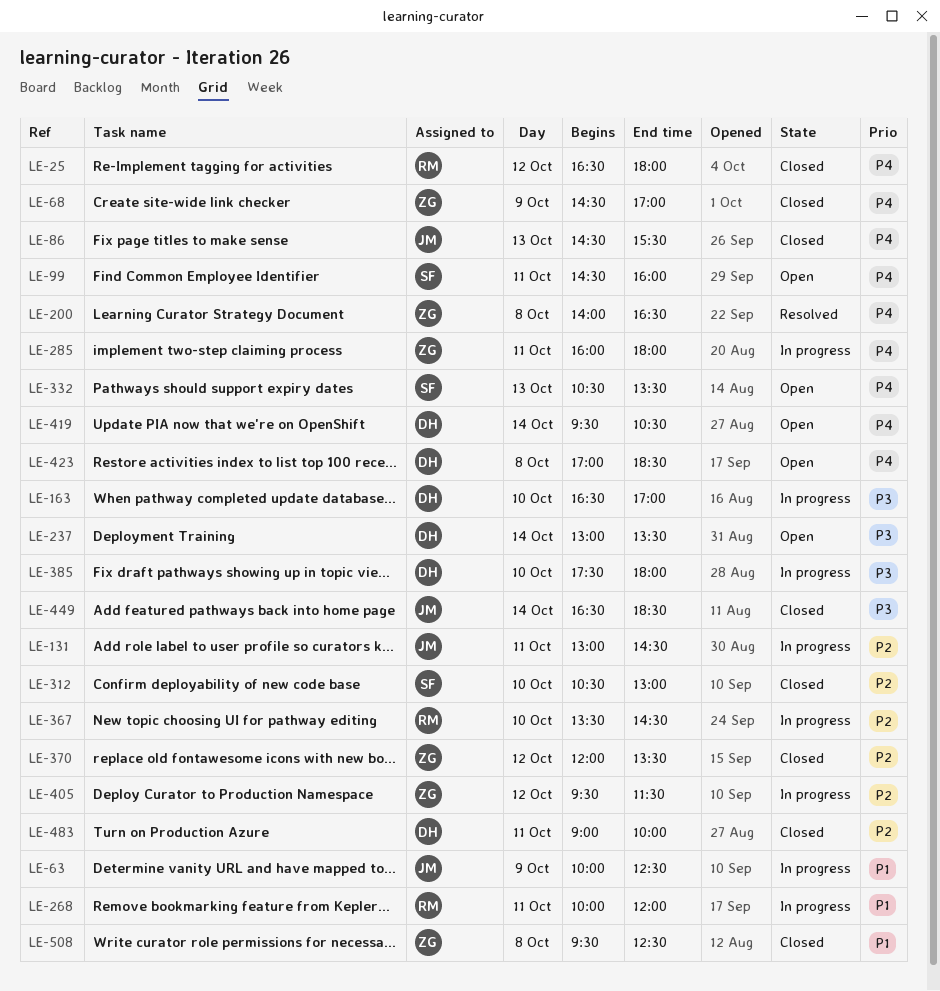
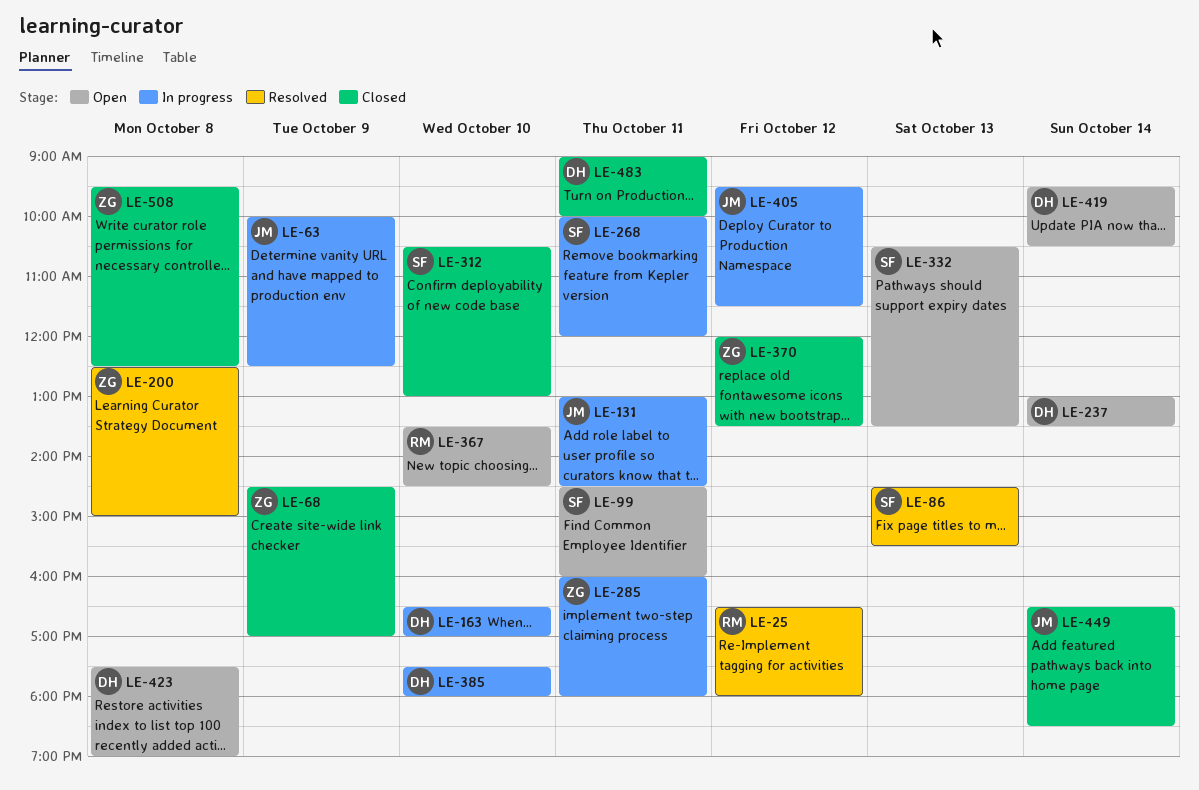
LE-25, status: Closed -> Resolved
LE-86, status: Closed -> Resolved
LE-86, owner: JM -> SF
LE-200, begins: 14:00 -> 12:30
LE-200, ends: 16:30 -> 15:00
LE-268, owner: RM -> SF
LE-367, status: In progress -> Open
LE-405, owner: ZG -> JM
LE-423, begins: 17:00 -> 17:30
LE-423, ends: 18:30 -> 19:00

